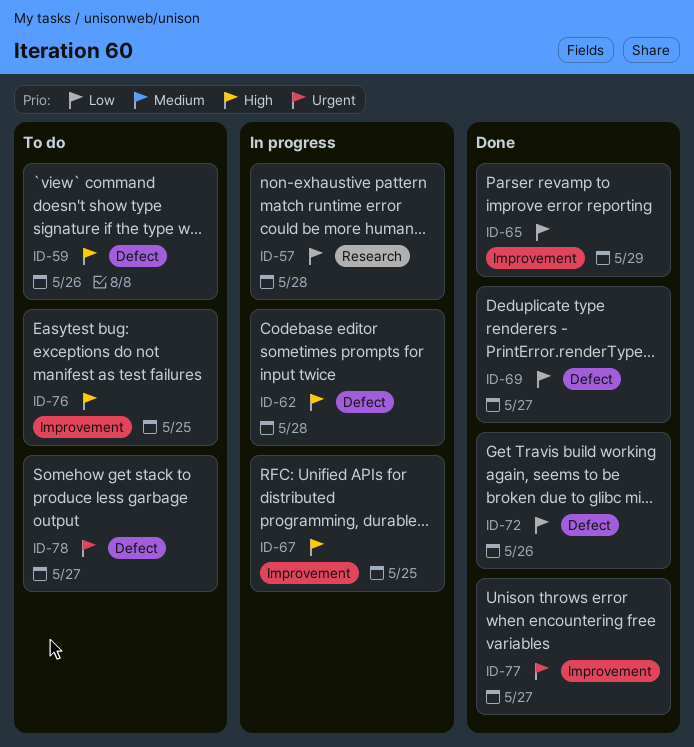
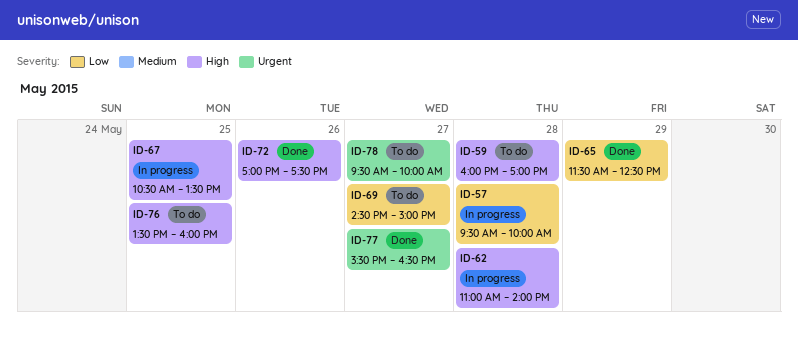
ID-59, day: May 26 -> May 28
ID-69, status: Done -> To do
ID-72, priority: Low -> High

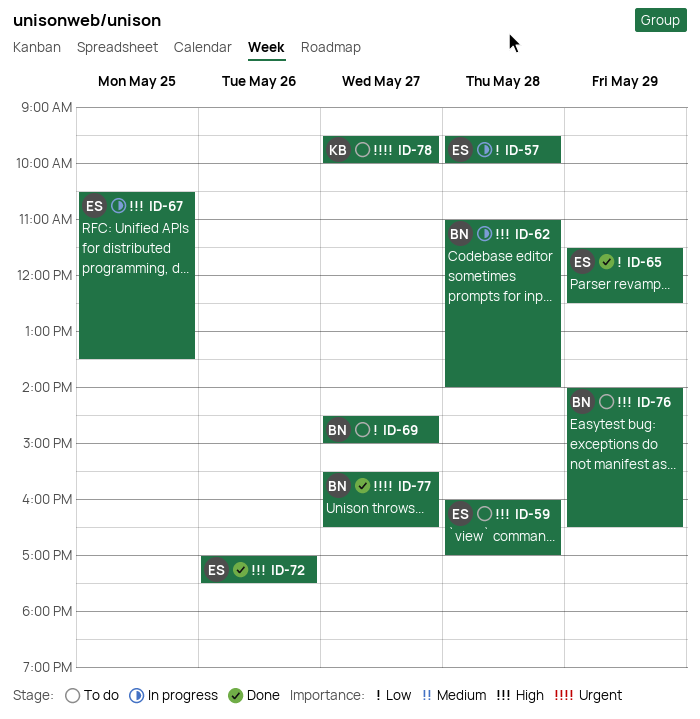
ID-76, day: May 25 -> May 29
ID-76, begins: 13:30 -> 14:00
ID-76, ends: 16:00 -> 16:30

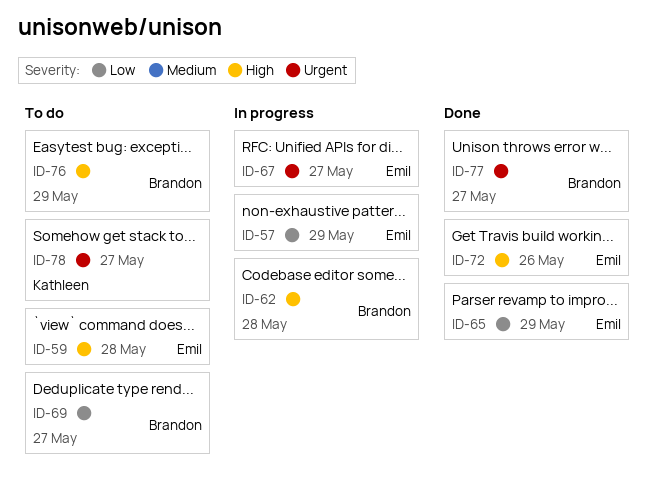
ID-57, day: May 28 -> May 29
ID-67, priority: High -> Urgent
ID-67, day: May 25 -> May 27

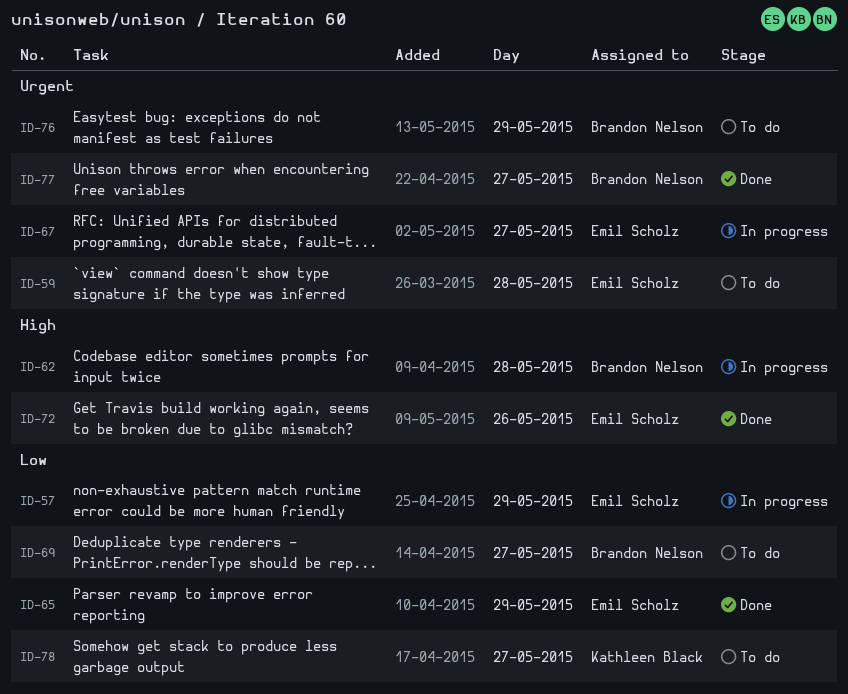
ID-59, priority: High -> Urgent
ID-76, priority: High -> Urgent
ID-78, priority: Urgent -> Low

